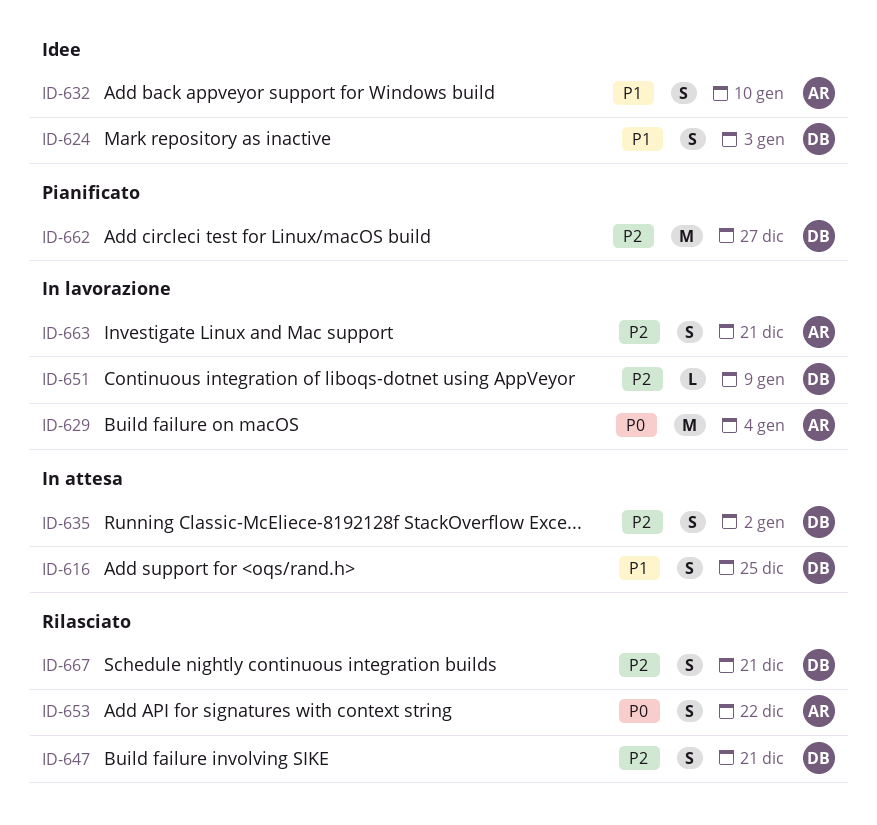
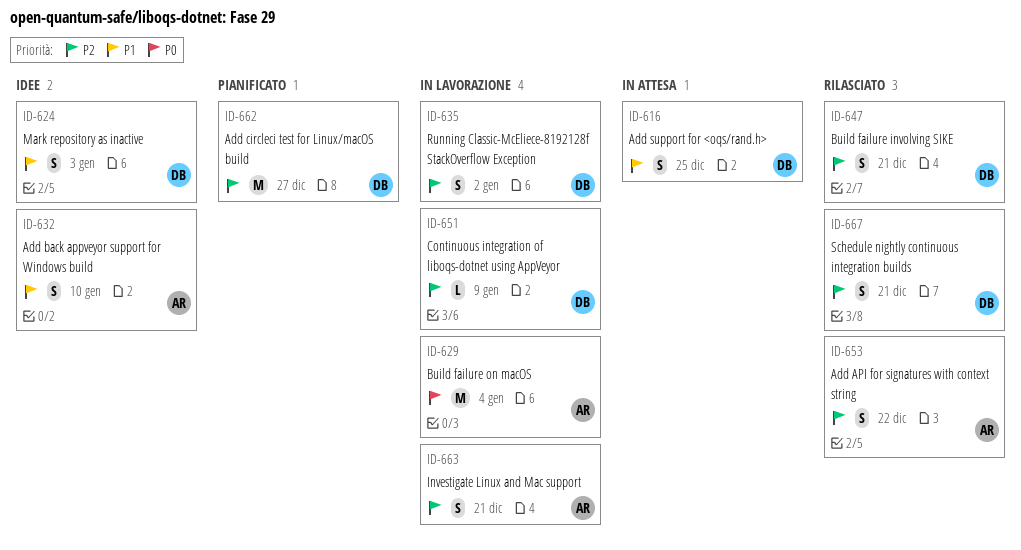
ID-635, status: In attesa -> In lavorazione
ID-653, priority: P0 -> P2

